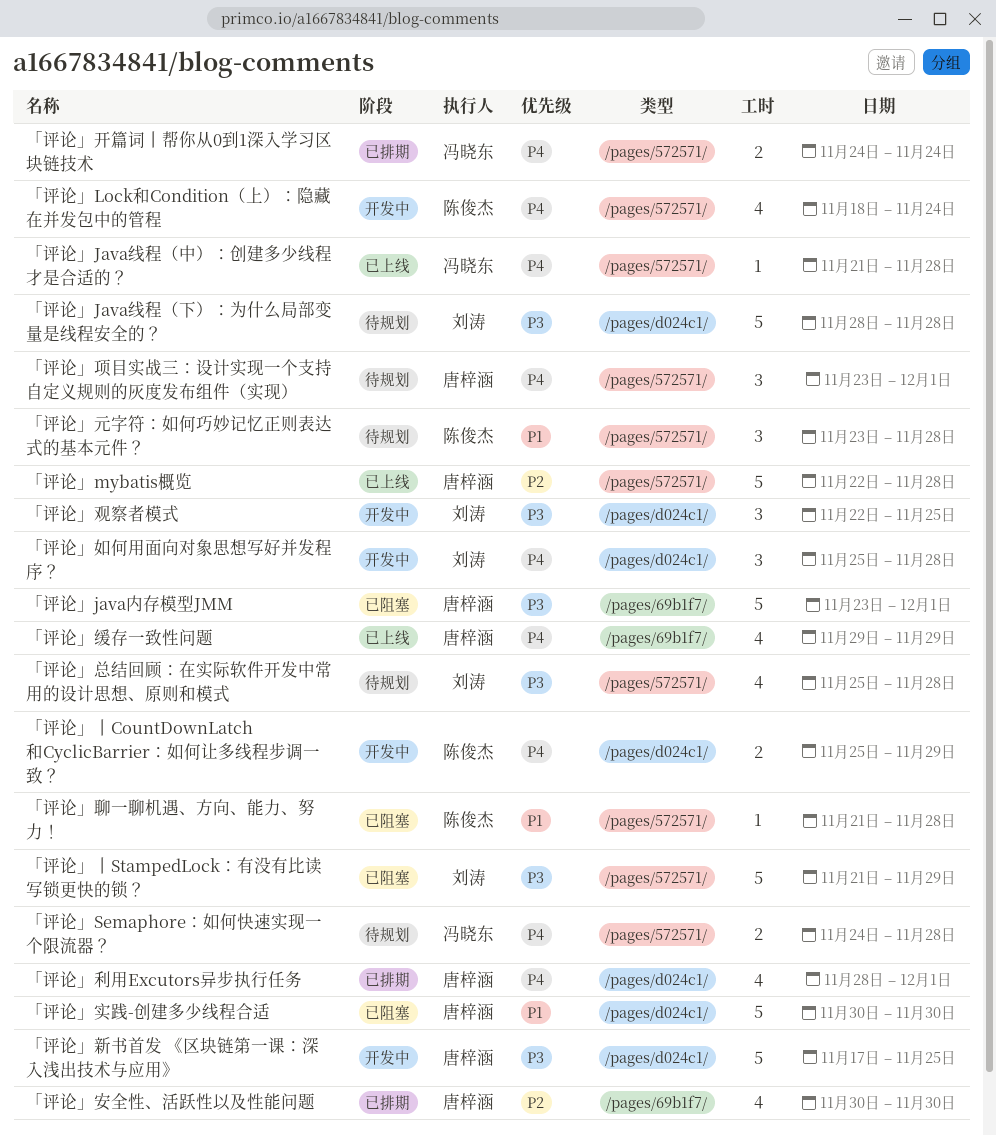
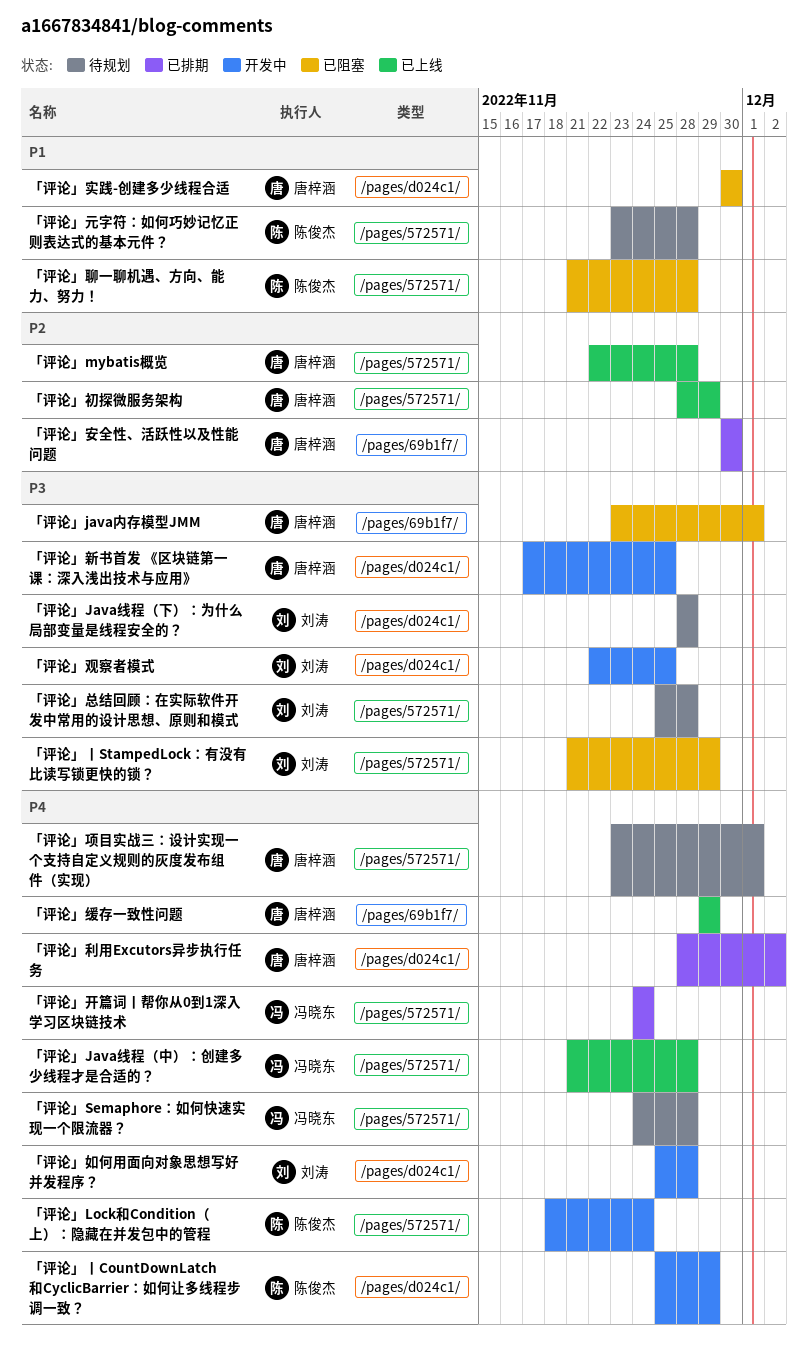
「评论」初探微服务架构: none -> present
「评论」利用Excutors异步执行任务, due: Dec 1 -> Dec 2

